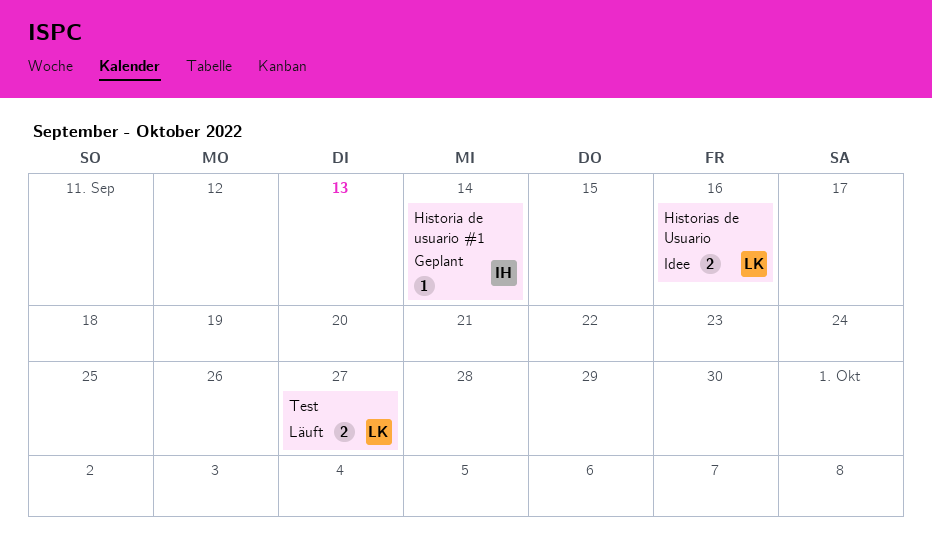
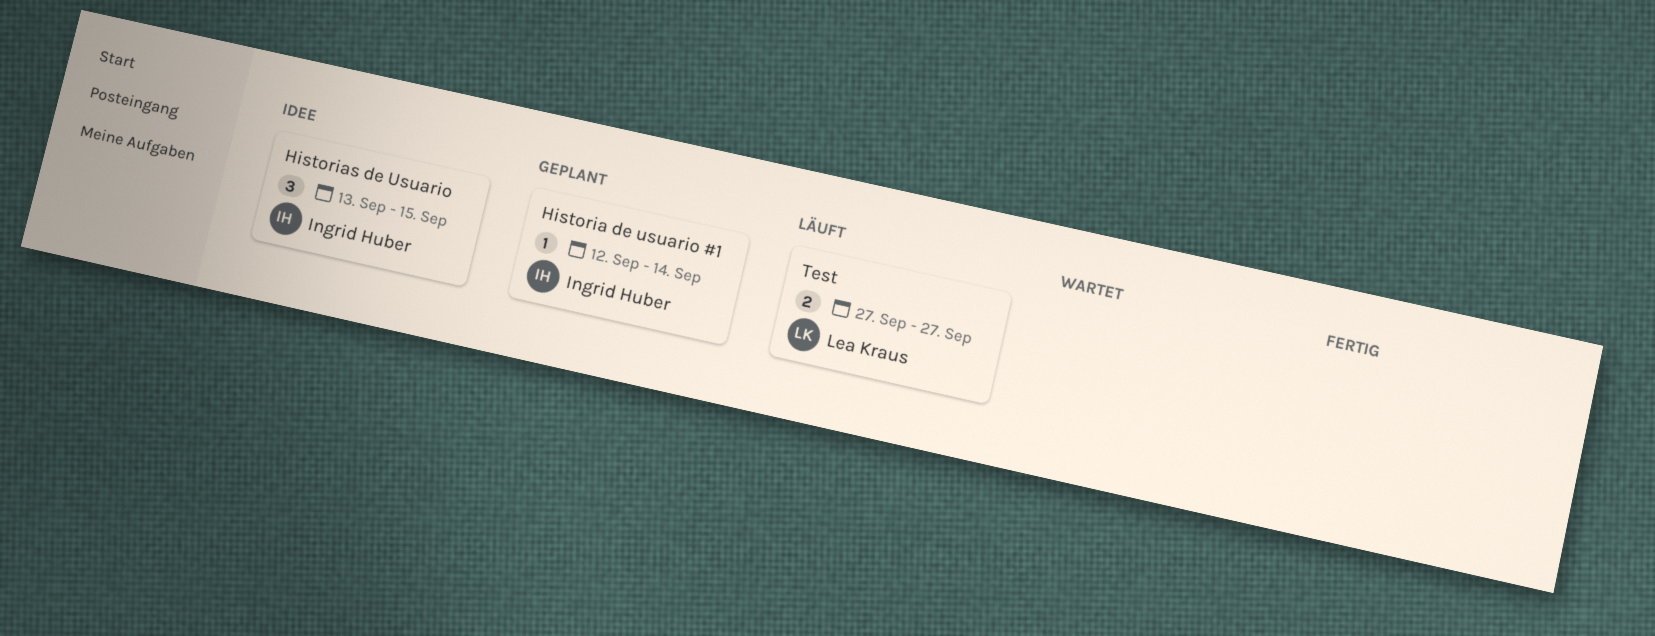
Historias de Usuario, owner: Lea Kraus -> Ingrid Huber
Historias de Usuario, estimate: 2 -> 3
Historias de Usuario, due: Sep 16 -> Sep 15

